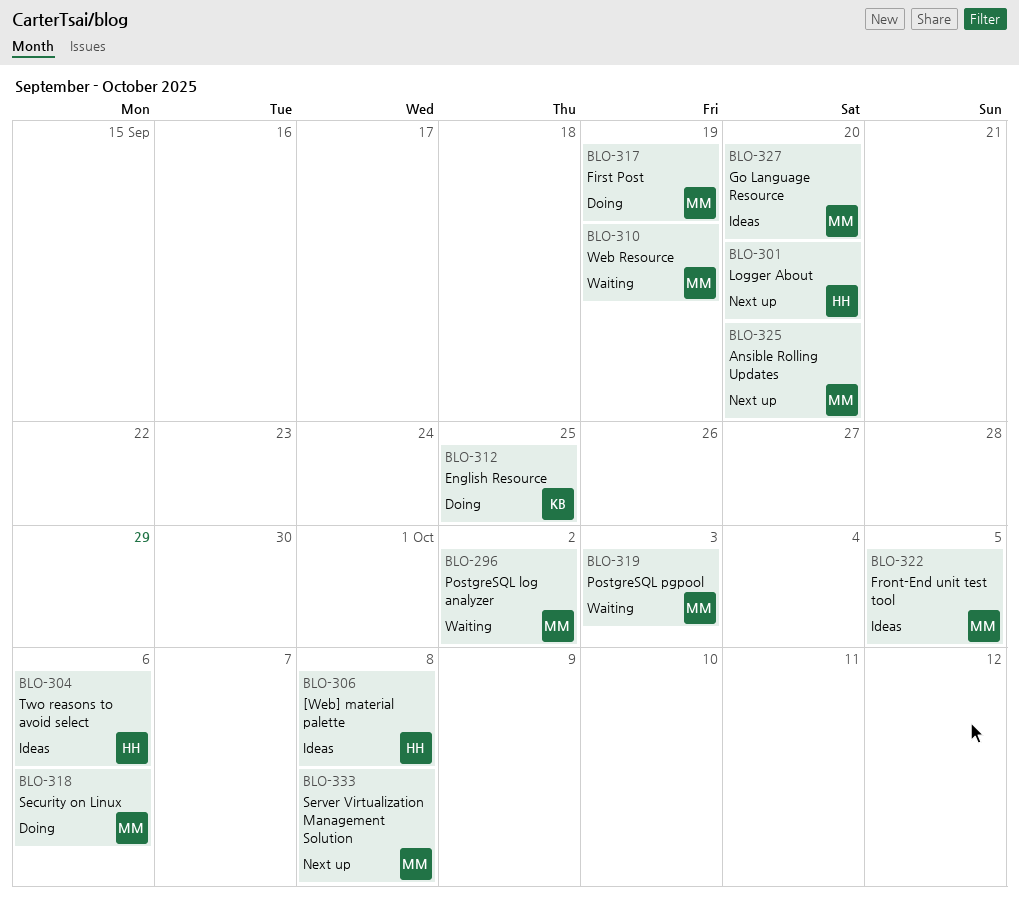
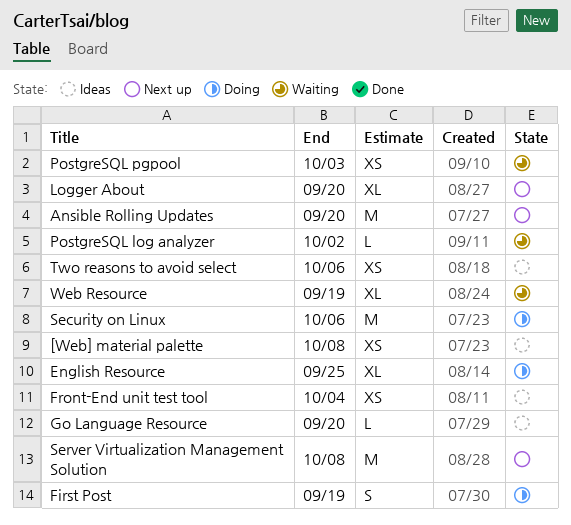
Front-End unit test tool, due: Oct 5 -> Oct 4

